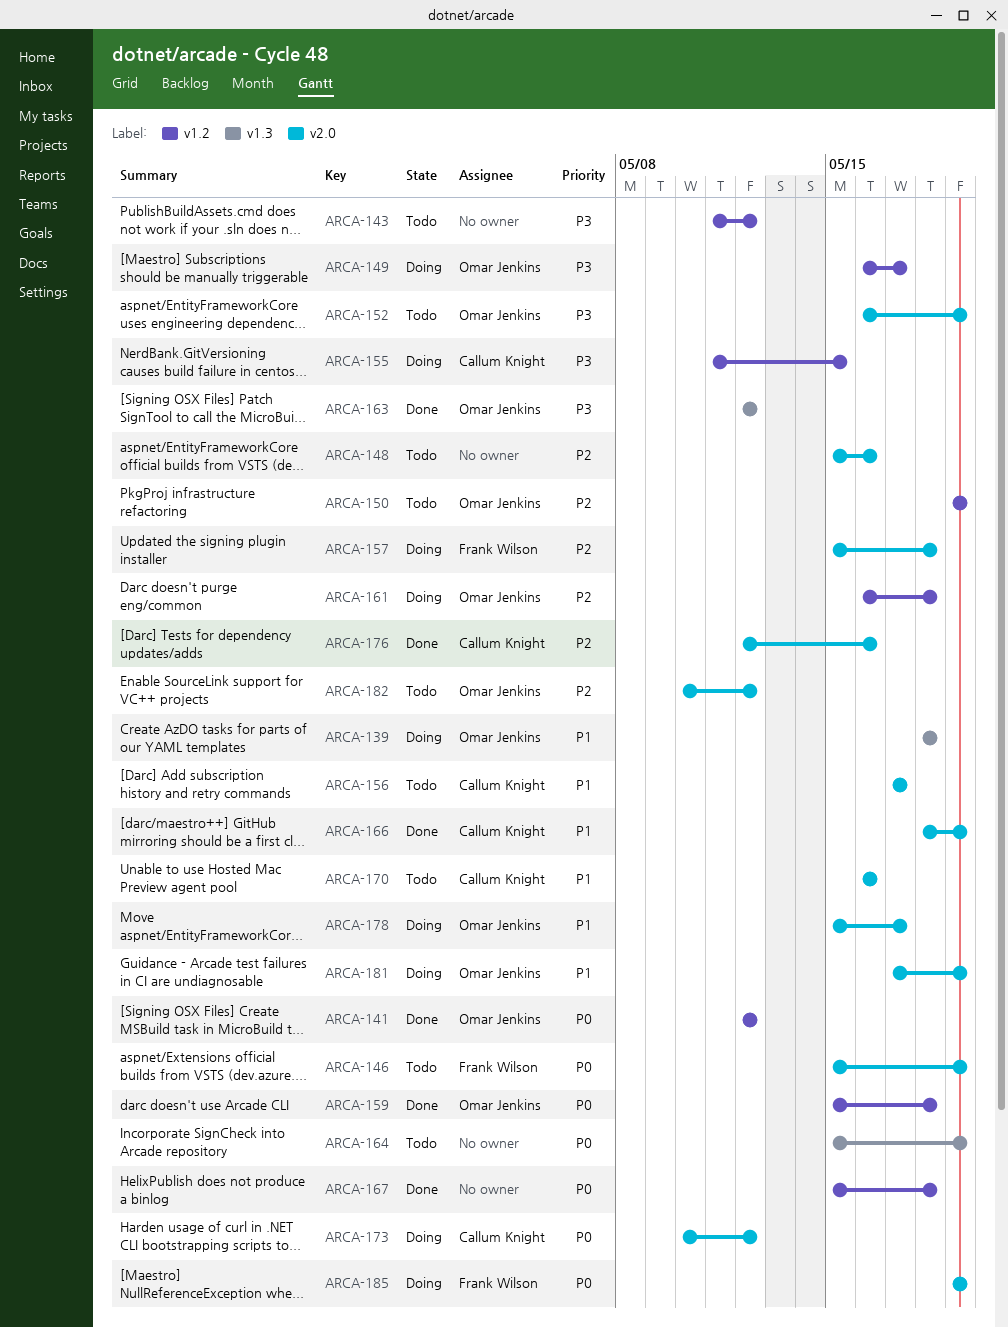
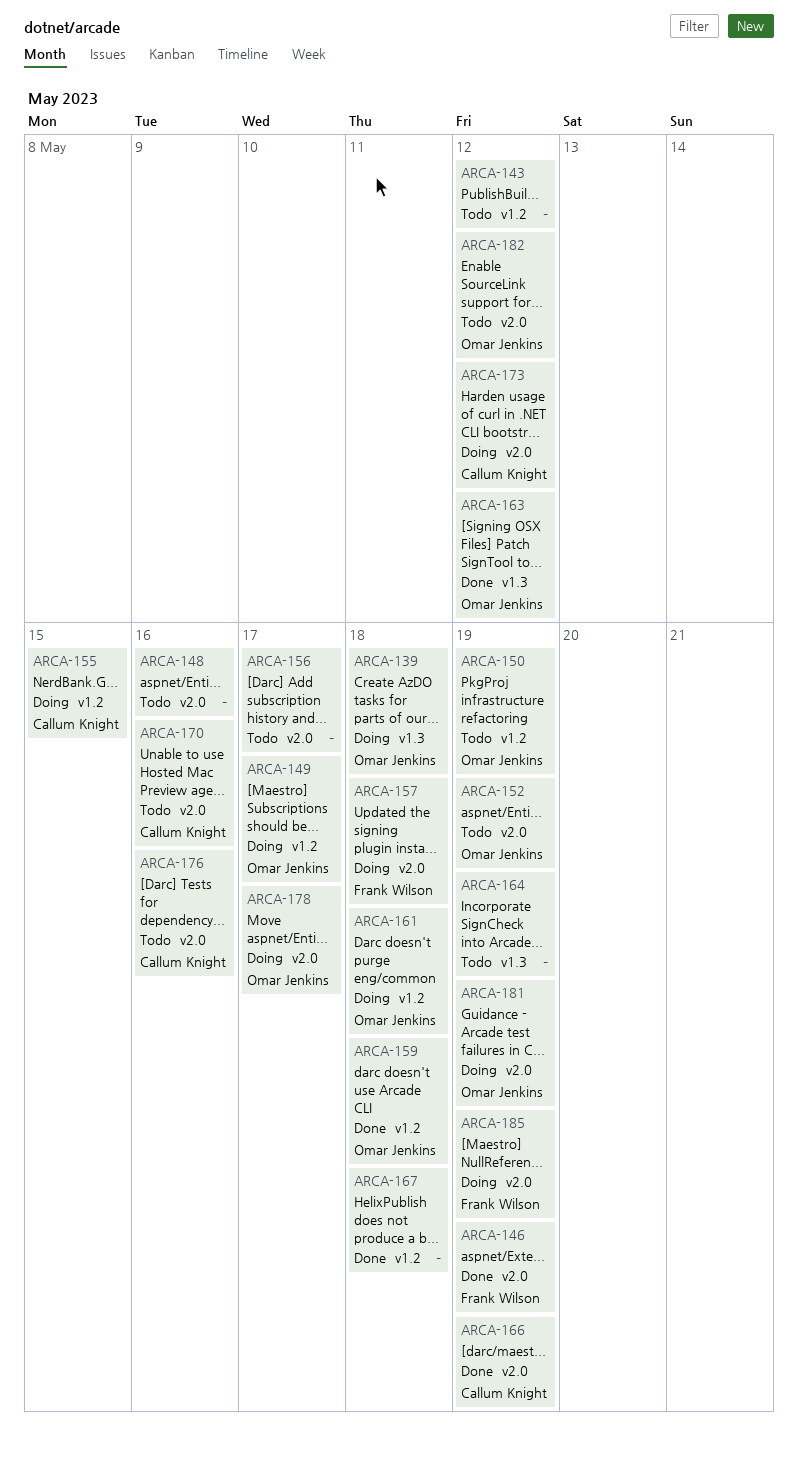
ARCA-141: present -> none
ARCA-146, status: Todo -> Done
ARCA-156, owner: Callum Knight -> none
ARCA-176, status: Done -> Todo

